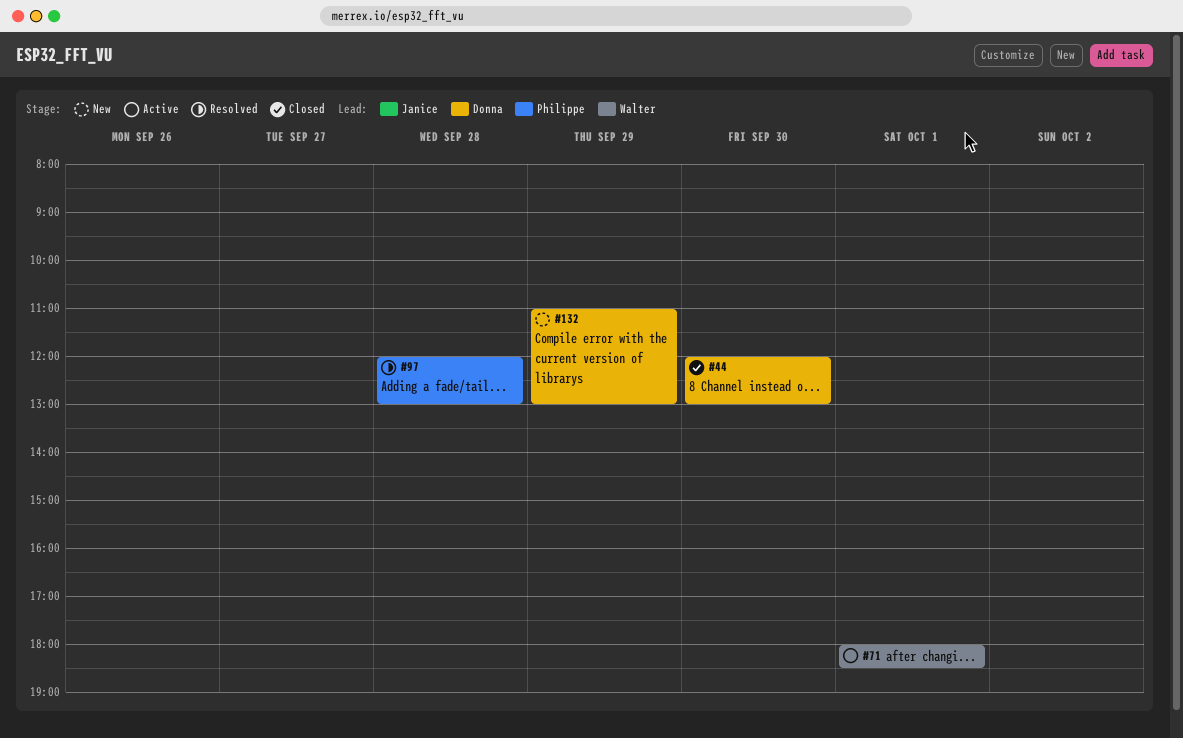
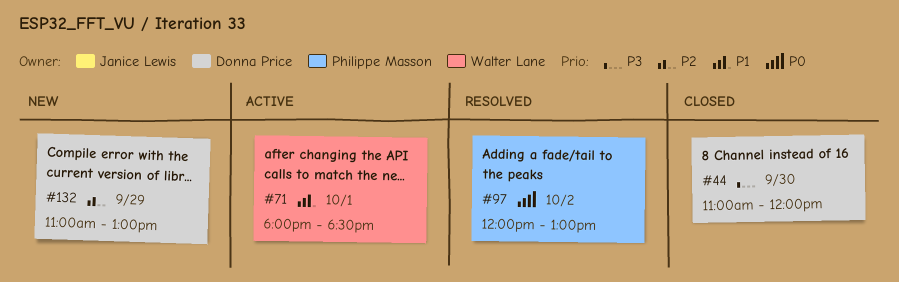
#44, begins: 12:00 -> 11:00
#44, ends: 13:00 -> 12:00
#97, day: Sep 28 -> Oct 2

